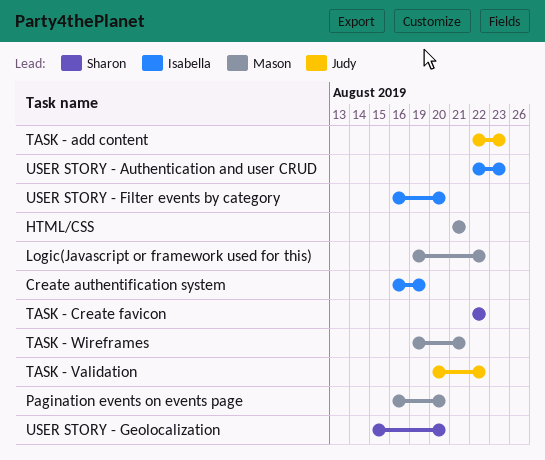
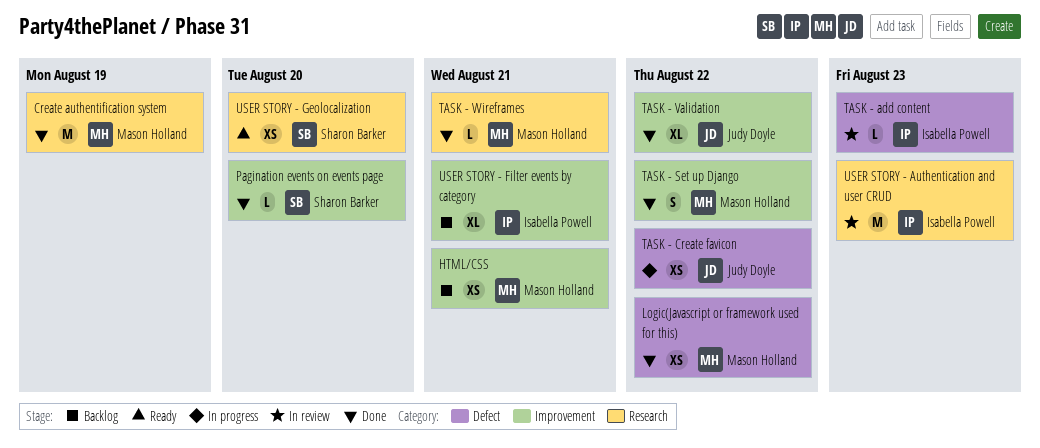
Create authentification system, owner: Isabella Powell -> Mason Holland
Pagination events on events page, owner: Mason Holland -> Sharon Barker
TASK - add content, owner: Judy Doyle -> Isabella Powell
TASK - Create favicon, owner: Sharon Barker -> Judy Doyle
TASK - Set up Django: none -> present
USER STORY - Filter events by category, due: Aug 20 -> Aug 21

